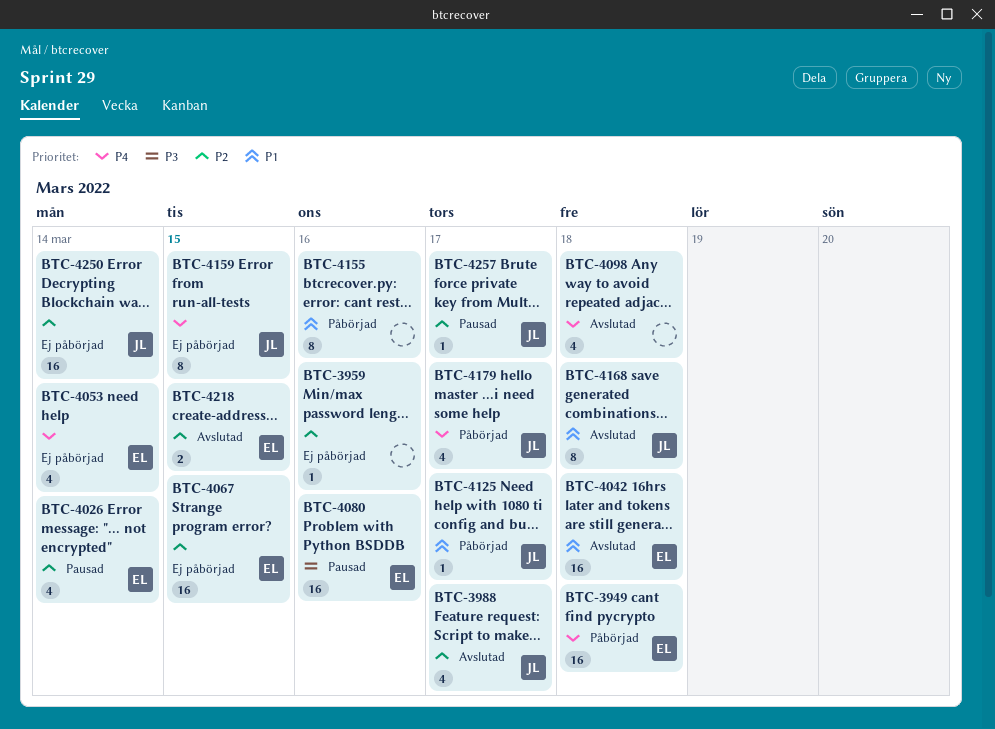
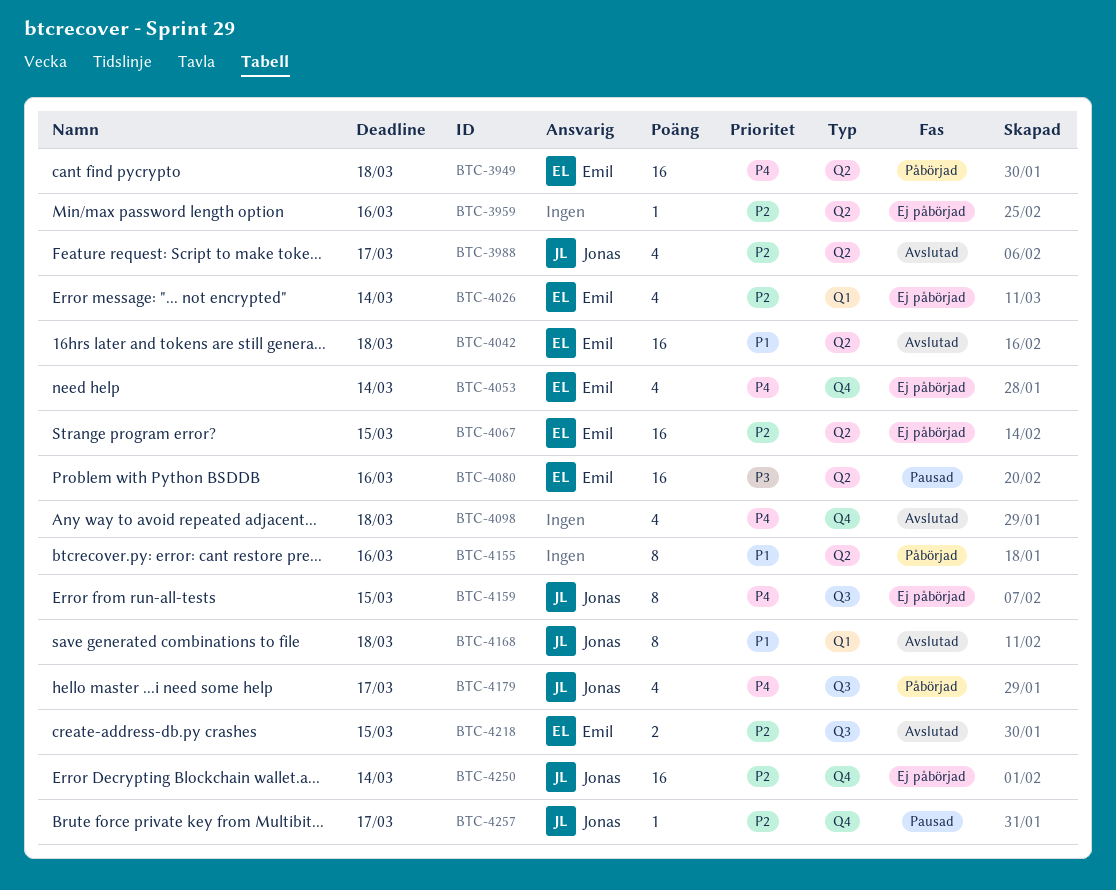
BTC-4026, status: Pausad -> Ej påbörjad
BTC-4125: present -> none

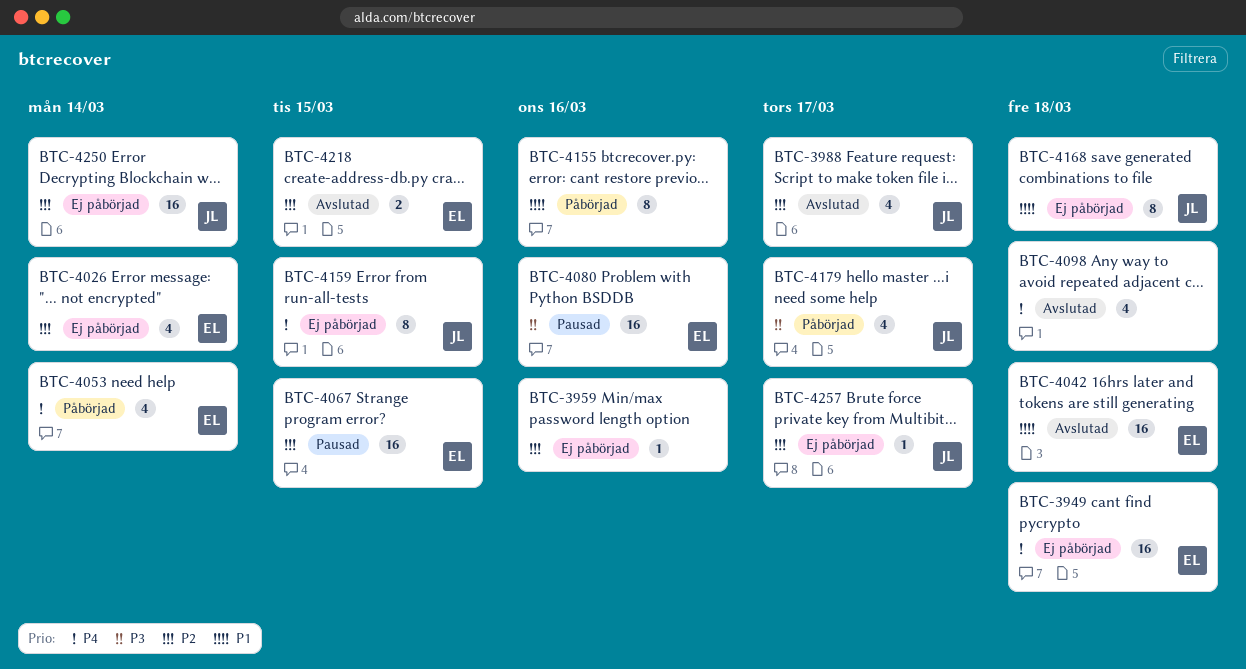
BTC-3949, status: Påbörjad -> Ej påbörjad
BTC-4053, status: Ej påbörjad -> Påbörjad
BTC-4067, status: Ej påbörjad -> Pausad
BTC-4168, status: Avslutad -> Ej påbörjad
BTC-4179, priority: P4 -> P3
BTC-4257, status: Pausad -> Ej påbörjad

